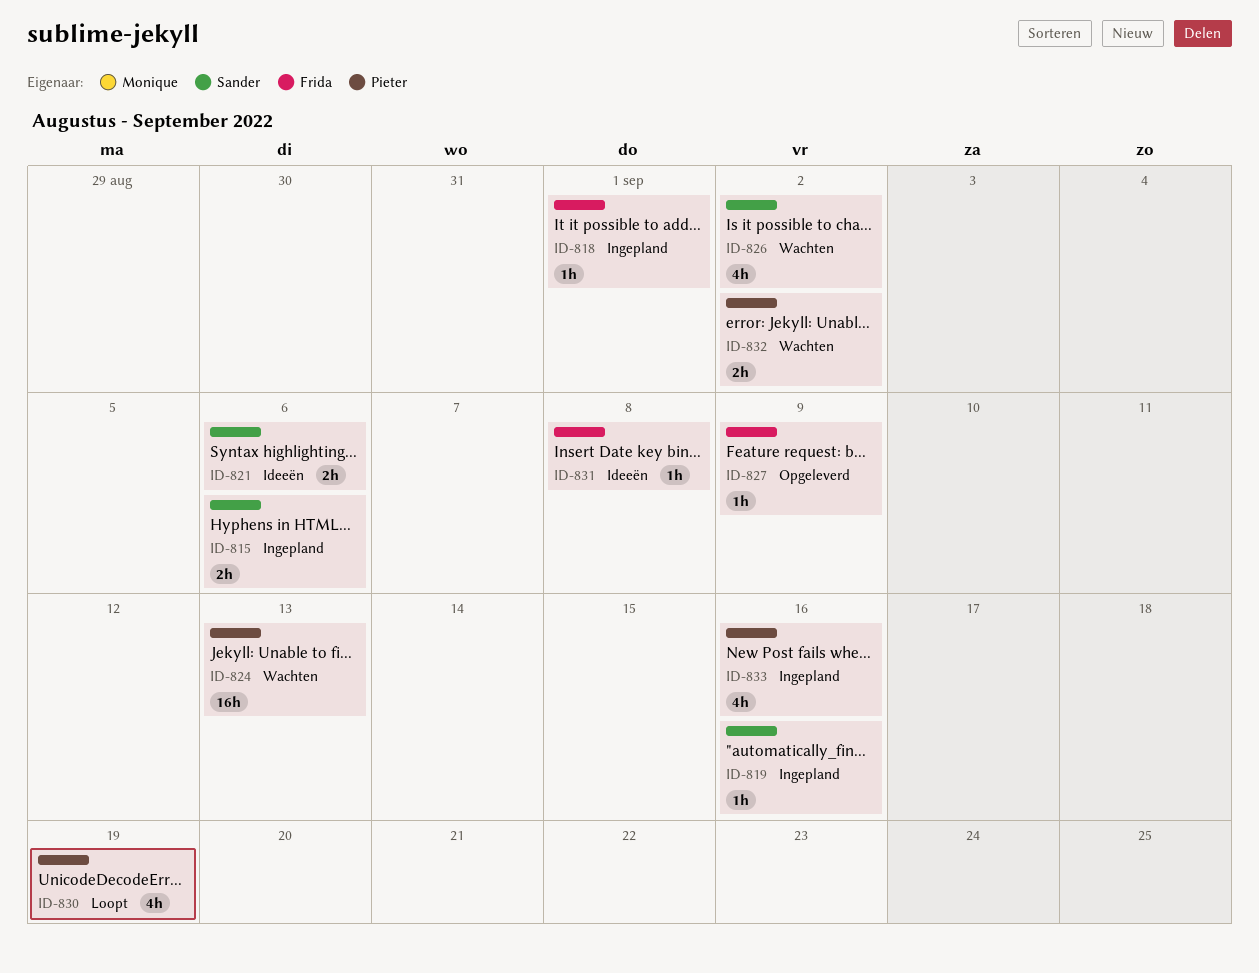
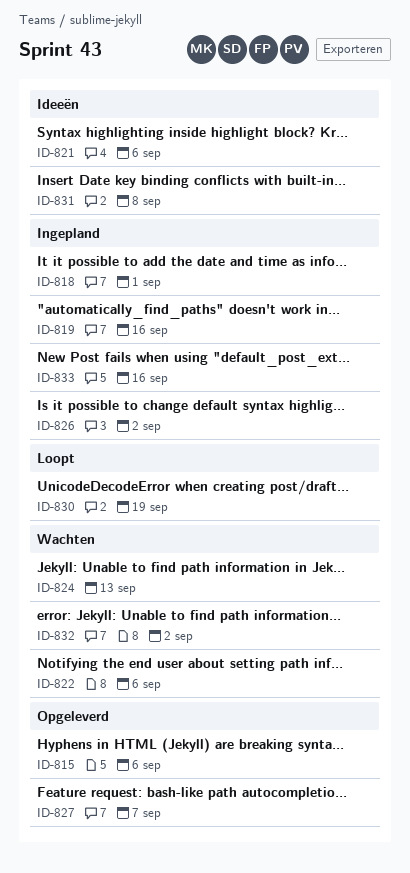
ID-815, status: Ingepland -> Opgeleverd
ID-822: none -> present
ID-826, status: Wachten -> Ingepland
ID-827, due: Sep 9 -> Sep 7

